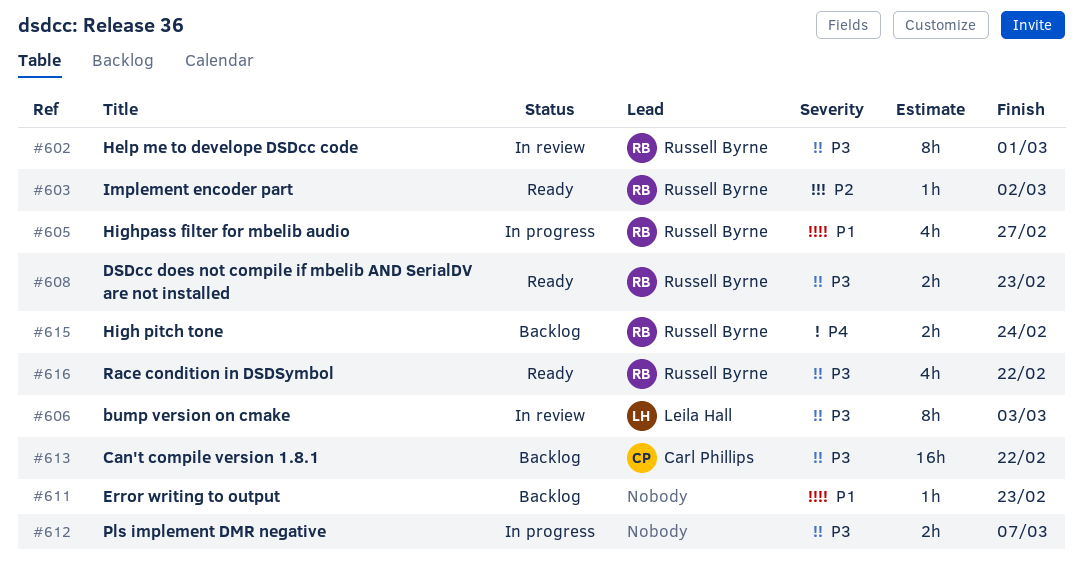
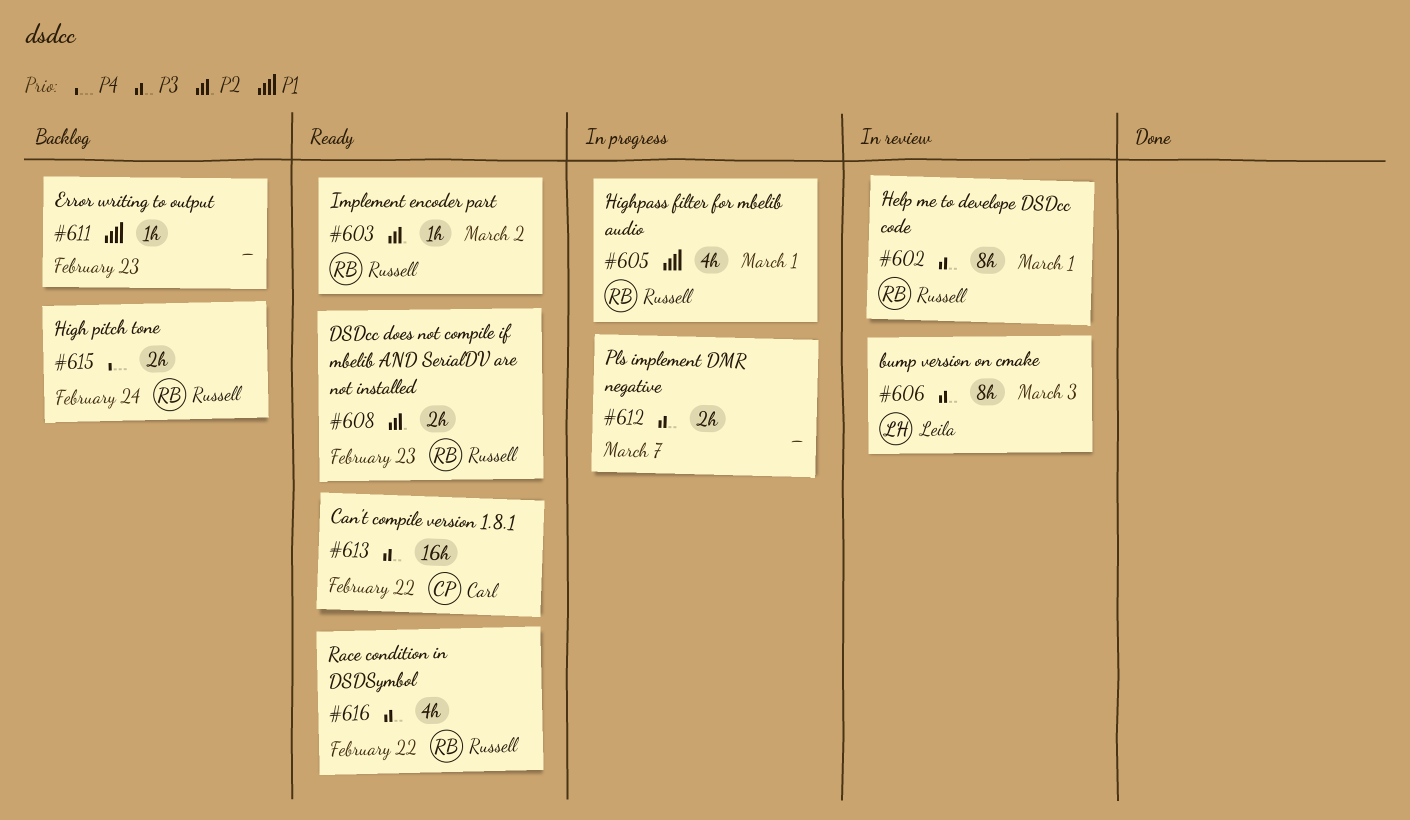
#605, due: Feb 27 -> Mar 1
#608, priority: P3 -> P2
#613, status: Backlog -> Ready

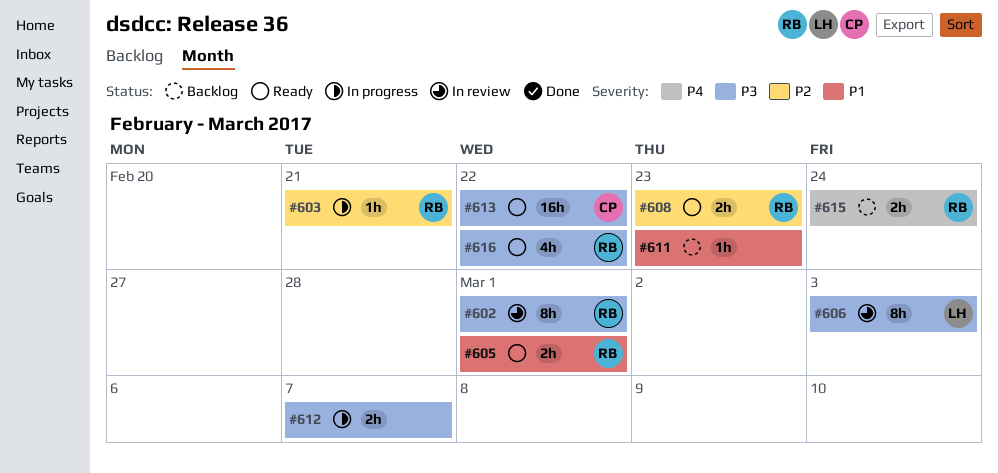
#603, status: Ready -> In progress
#603, due: Mar 2 -> Feb 21
#605, status: In progress -> Ready
#605, estimate: 4h -> 2h

